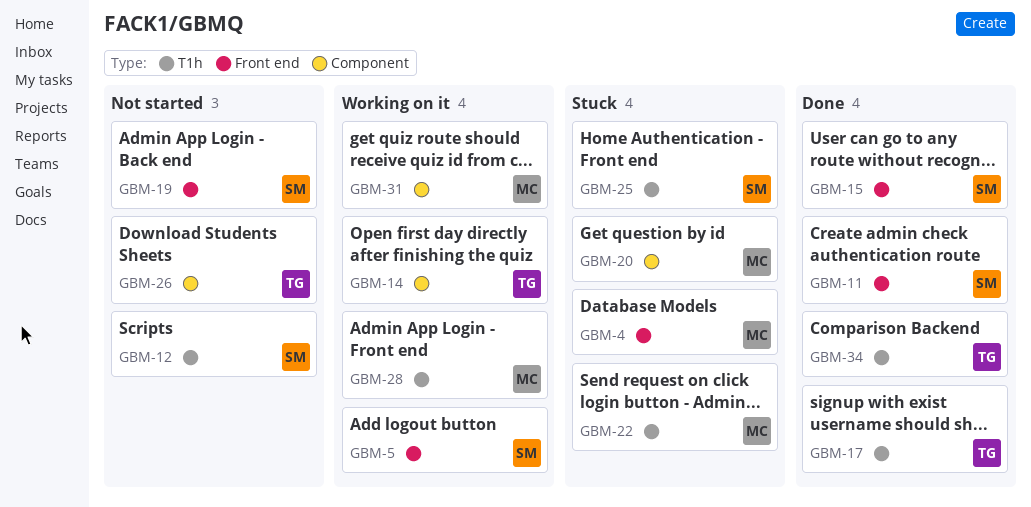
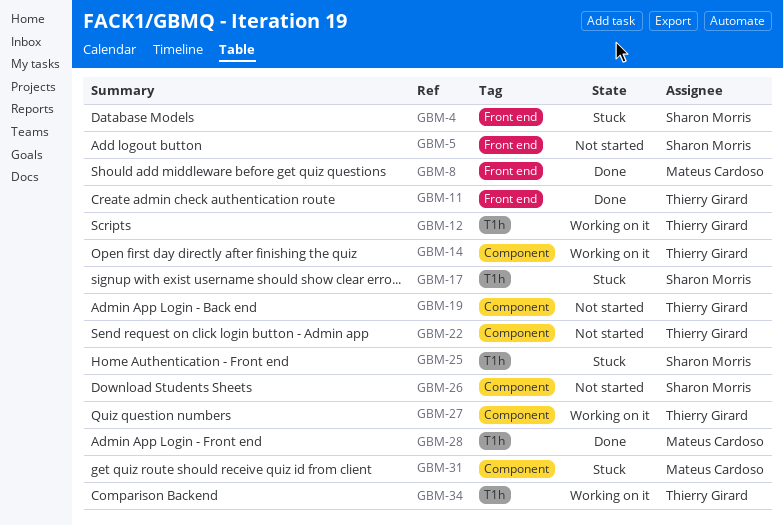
GBM-4, owner: Mateus Cardoso -> Sharon Morris
GBM-5, status: Working on it -> Not started
GBM-8: none -> present
GBM-11, owner: Sharon Morris -> Thierry Girard
GBM-12, status: Not started -> Working on it
GBM-12, owner: Sharon Morris -> Thierry Girard
GBM-15: present -> none
GBM-17, status: Done -> Stuck
GBM-17, owner: Thierry Girard -> Sharon Morris
GBM-19, owner: Sharon Morris -> Thierry Girard
GBM-19, label: Front end -> Component
GBM-20: present -> none
GBM-22, status: Stuck -> Not started
GBM-22, owner: Mateus Cardoso -> Thierry Girard
GBM-22, label: T1h -> Component
GBM-26, owner: Thierry Girard -> Sharon Morris
GBM-27: none -> present
GBM-28, status: Working on it -> Done
GBM-31, status: Working on it -> Stuck
GBM-34, status: Done -> Working on it

